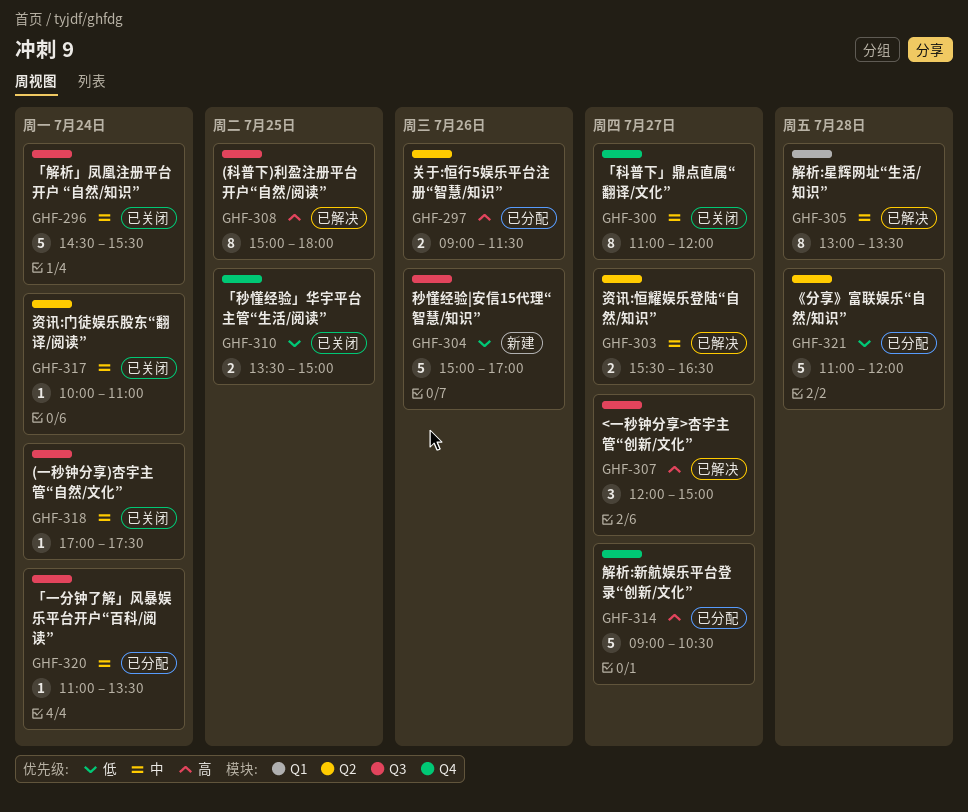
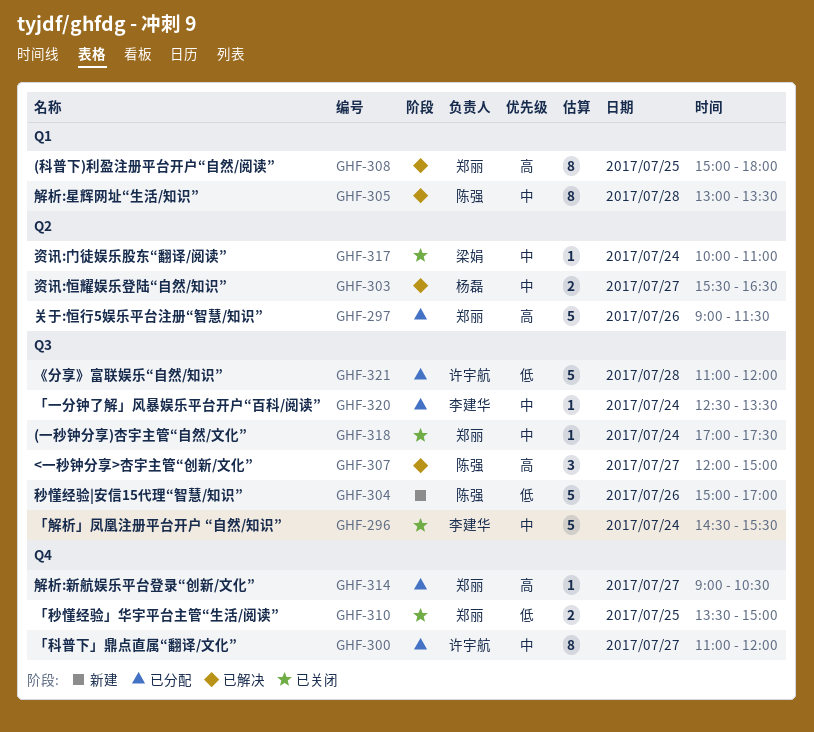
GHF-297, estimate: 2 -> 5
GHF-300, status: 已关闭 -> 已分配
GHF-308, label: Q3 -> Q1
GHF-314, estimate: 5 -> 1
GHF-320, begins: 11:00 -> 12:30
GHF-321, label: Q2 -> Q3

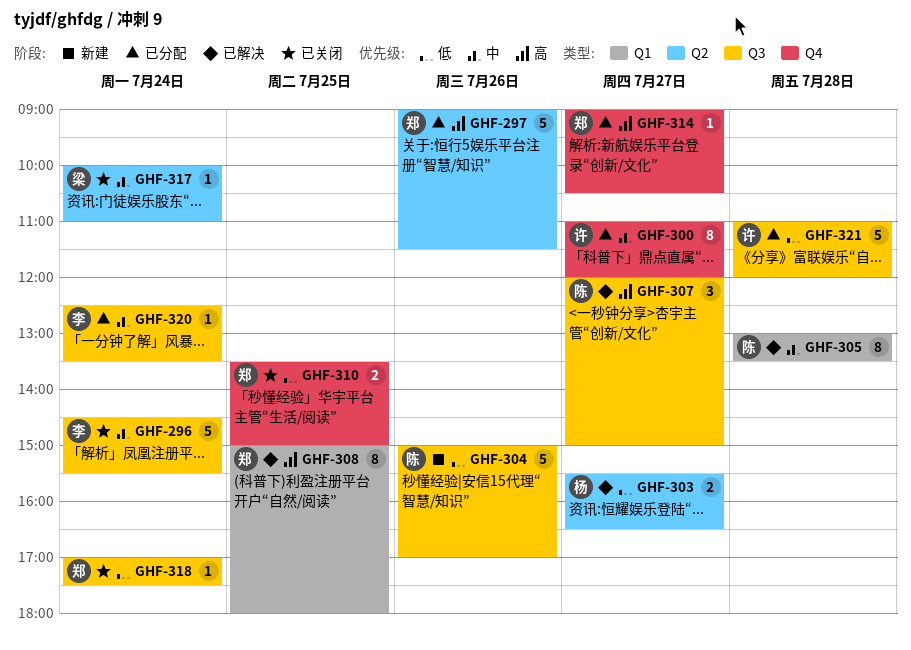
GHF-303, priority: 中 -> 低
GHF-318, priority: 中 -> 低

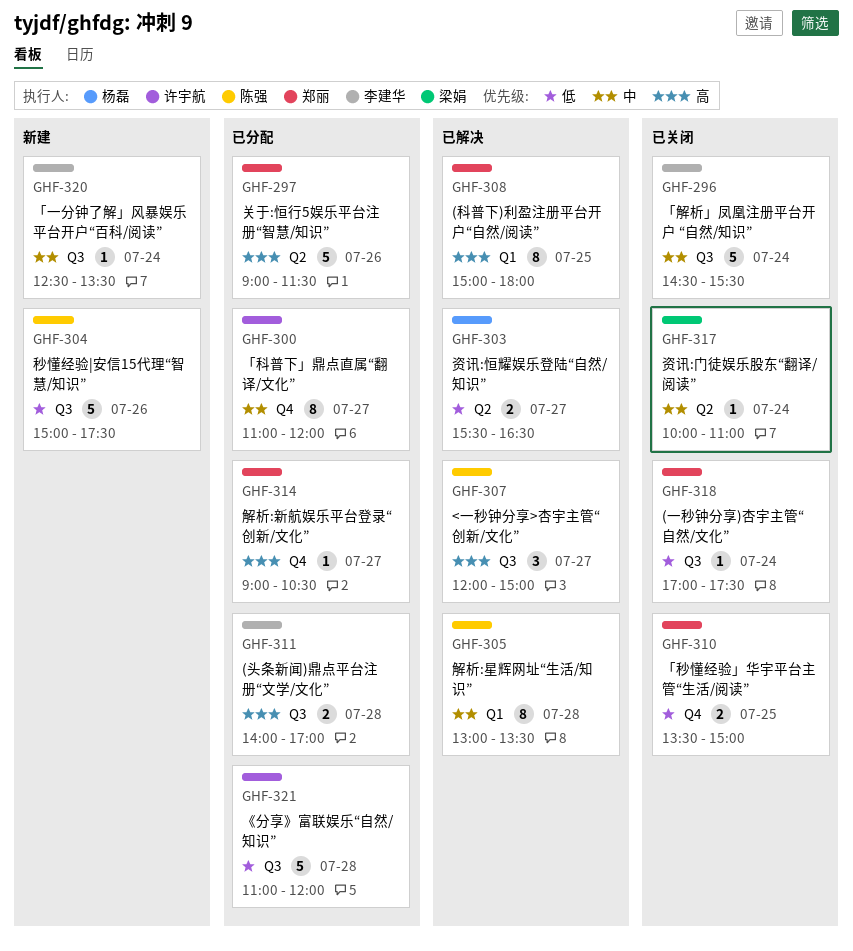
GHF-304, ends: 17:00 -> 17:30
GHF-311: none -> present
GHF-320, status: 已分配 -> 新建

